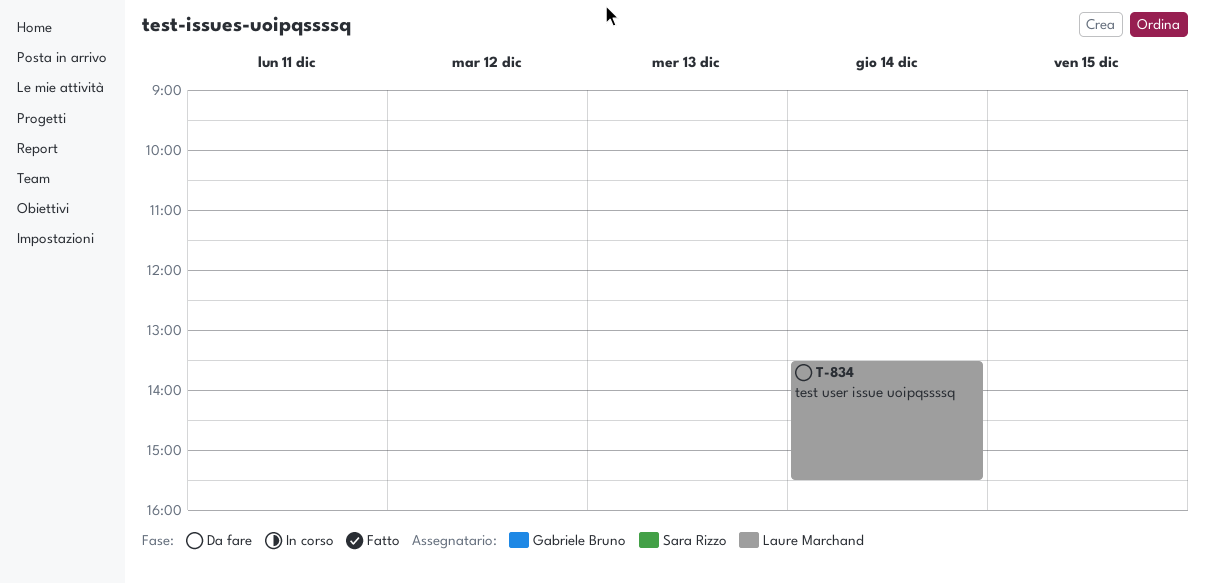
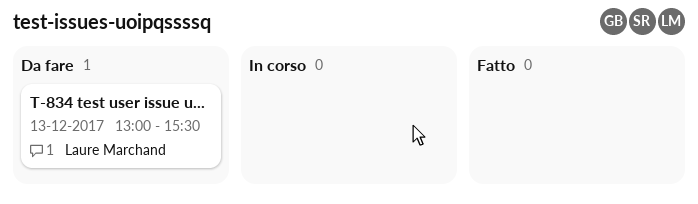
T-834, day: Dec 14 -> Dec 13
T-834, begins: 13:30 -> 13:00

